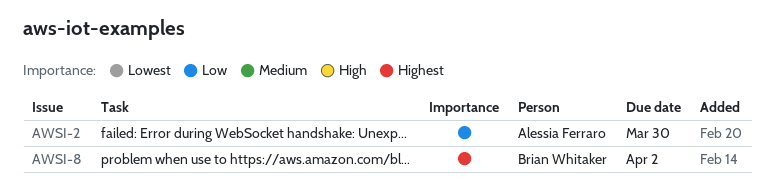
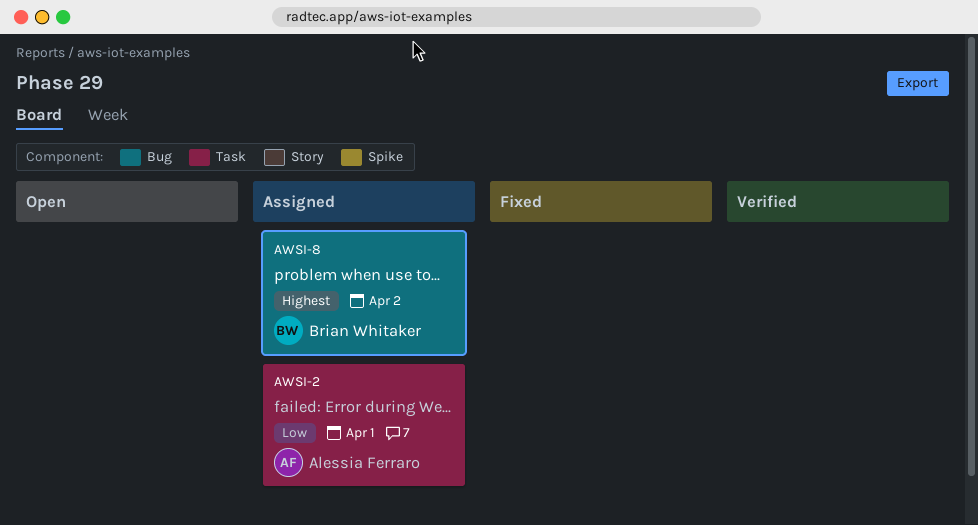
AWSI-2, due: Mar 30 -> Apr 1

